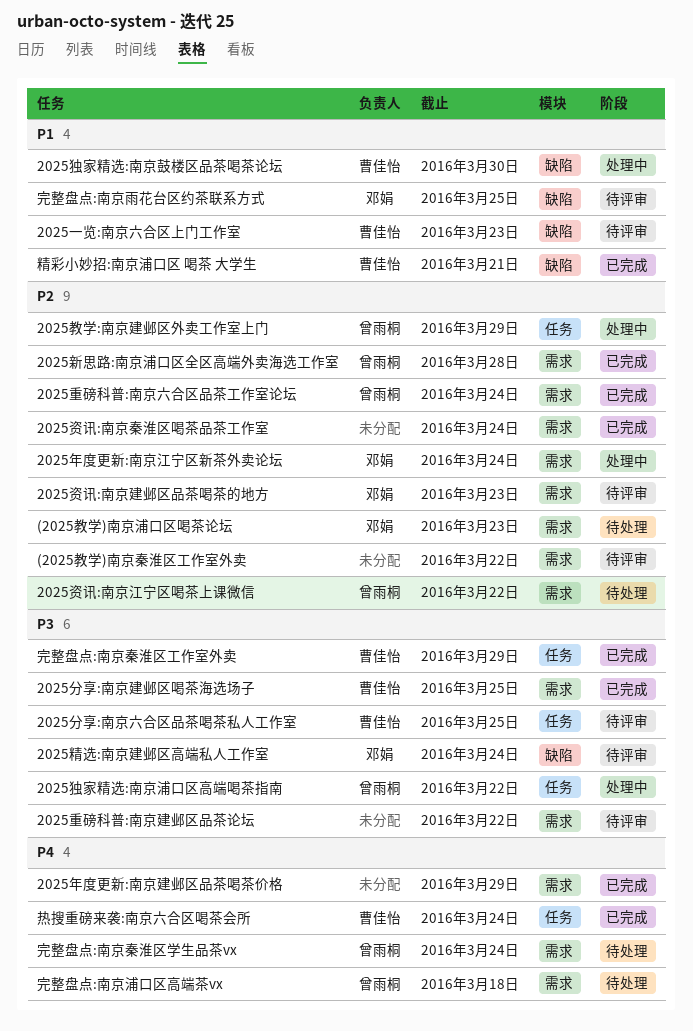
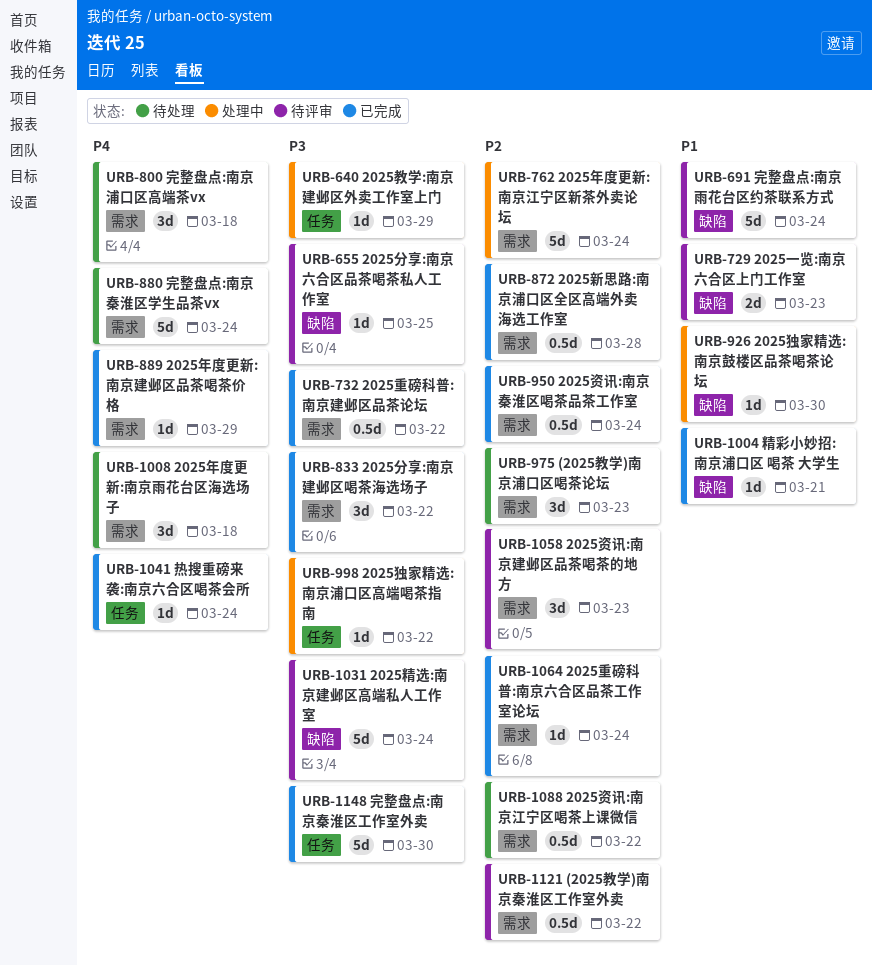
2025分享:南京六合区品茶喝茶私人工作室, label: 任务 -> 缺陷
2025分享:南京建邺区喝茶海选场子, due: Mar 25 -> Mar 22
2025年度更新:南京雨花台区海选场子: none -> present
2025教学:南京建邺区外卖工作室上门, priority: P2 -> P3
2025重磅科普:南京建邺区品茶论坛, status: 待评审 -> 已完成
完整盘点:南京秦淮区工作室外卖, due: Mar 29 -> Mar 30
完整盘点:南京雨花台区约茶联系方式, due: Mar 25 -> Mar 24

